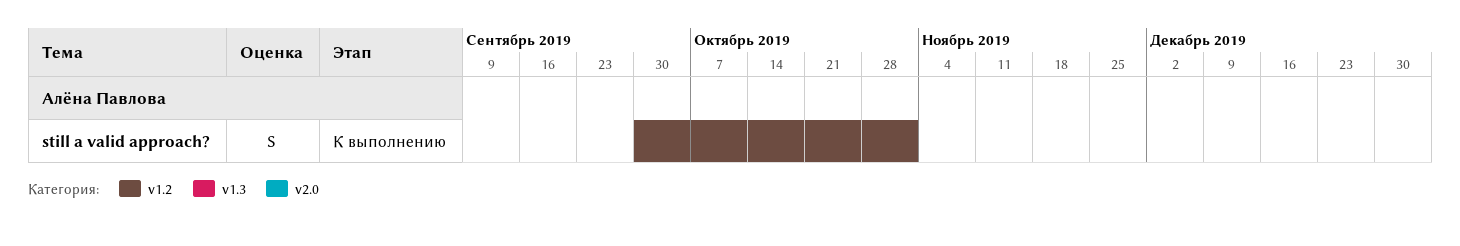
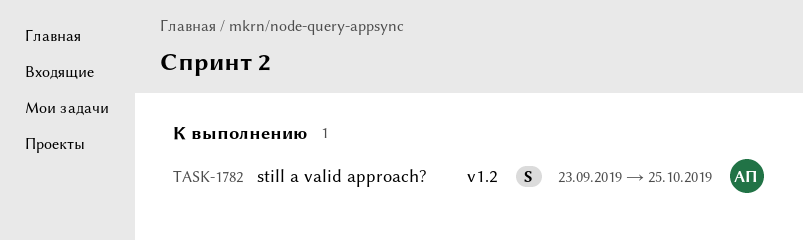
still a valid approach?, start: Sep 30 -> Sep 23
still a valid approach?, due: Nov 1 -> Oct 25

